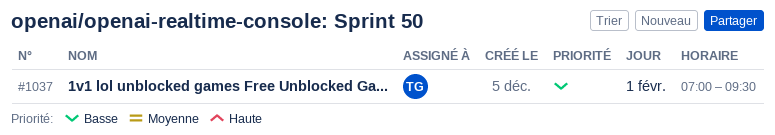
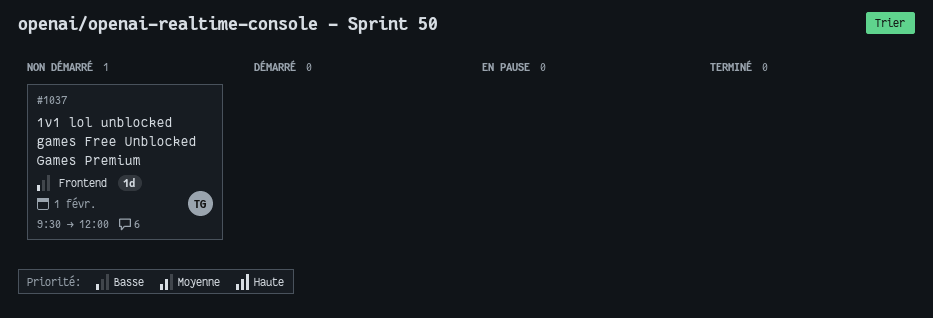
#1037, begins: 07:00 -> 09:30
#1037, ends: 09:30 -> 12:00

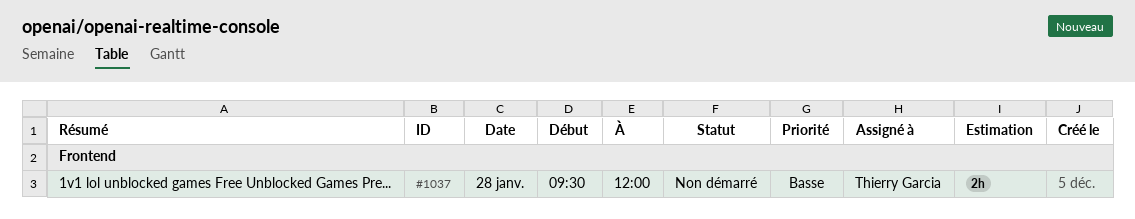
#1037, estimate: 1d -> 2h
#1037, day: Feb 1 -> Jan 28

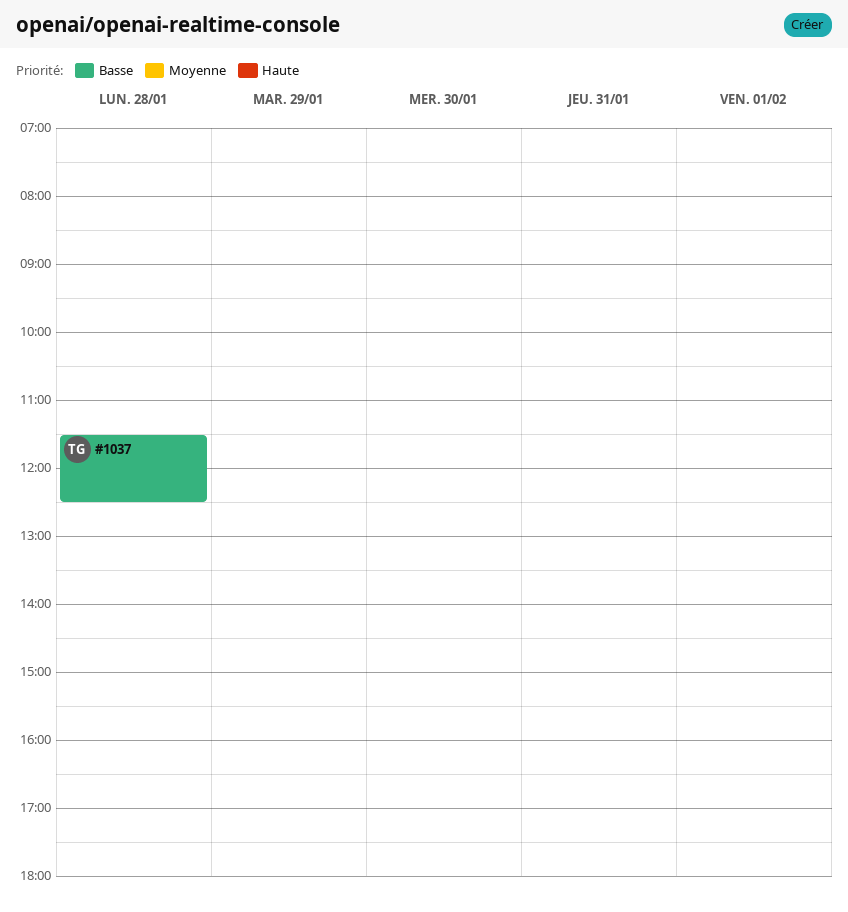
#1037, begins: 09:30 -> 11:30
#1037, ends: 12:00 -> 12:30

